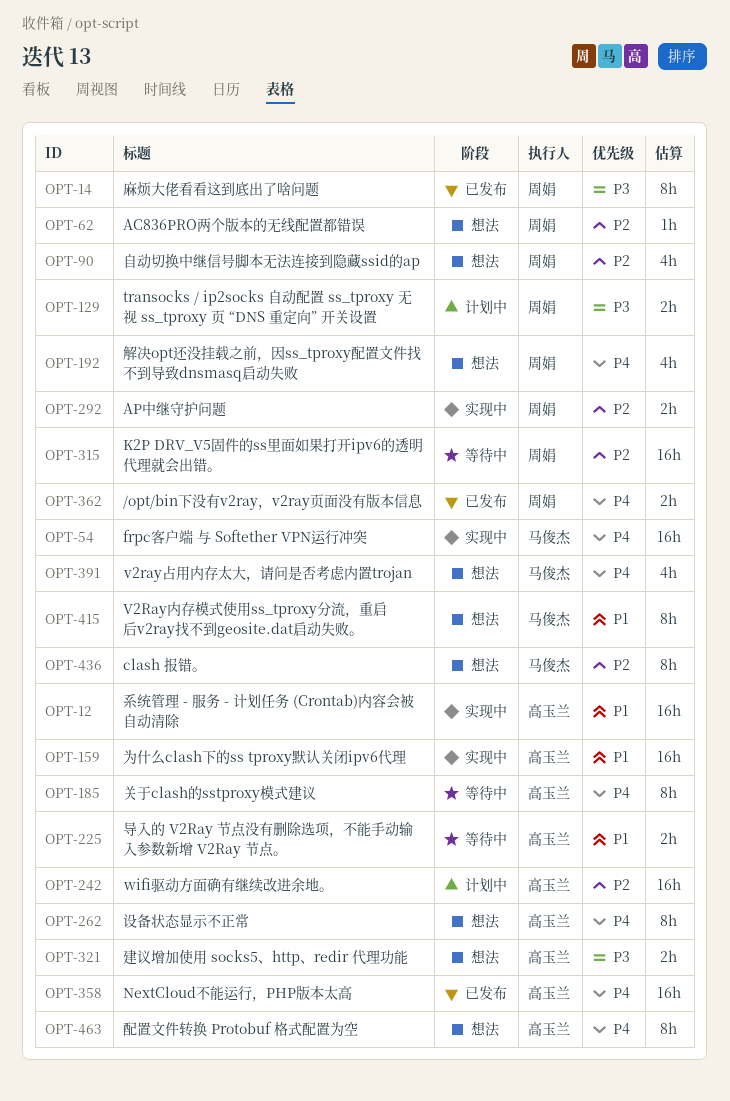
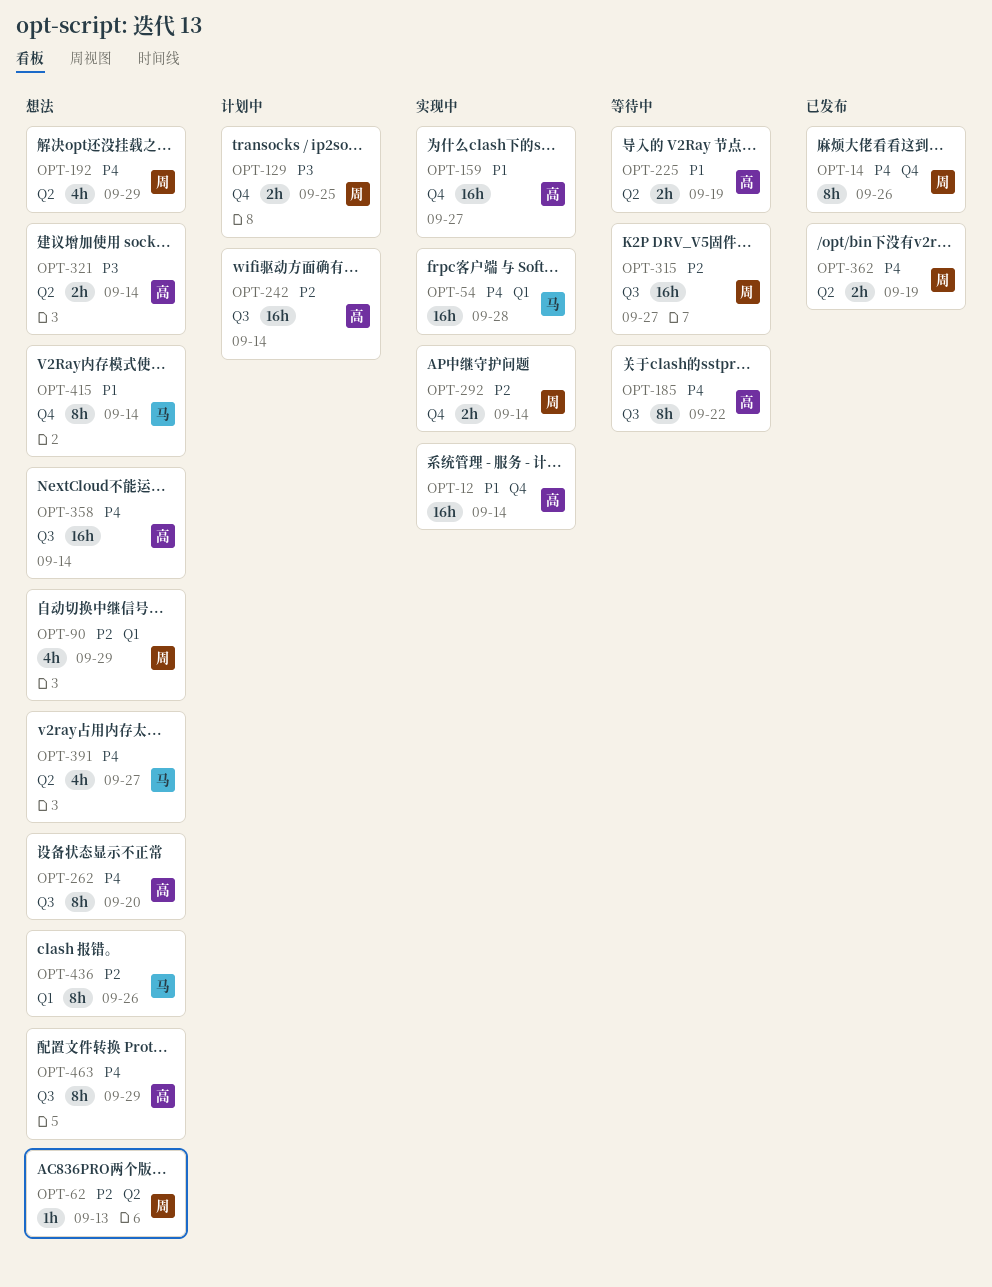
OPT-14, priority: P3 -> P4
OPT-358, status: 已发布 -> 想法

